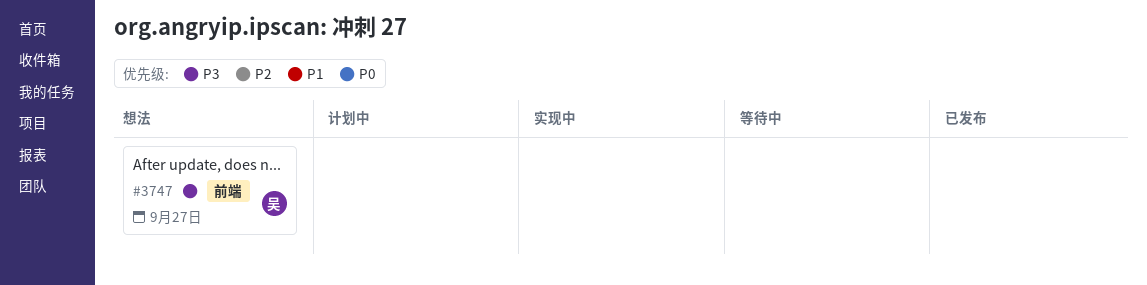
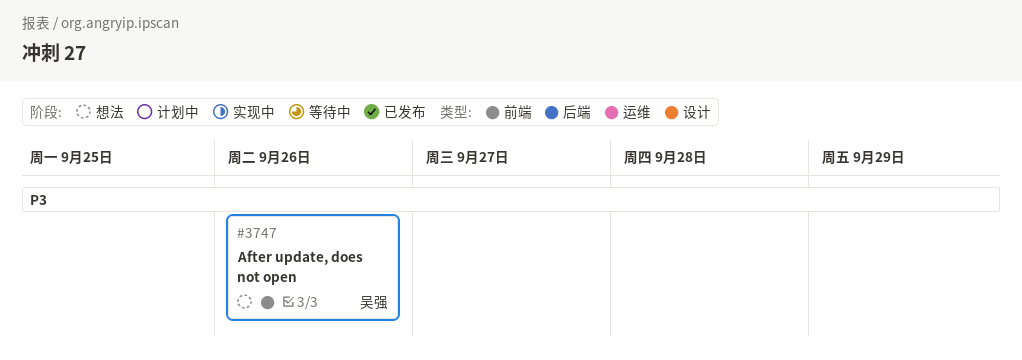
#3747, due: Sep 27 -> Sep 26

